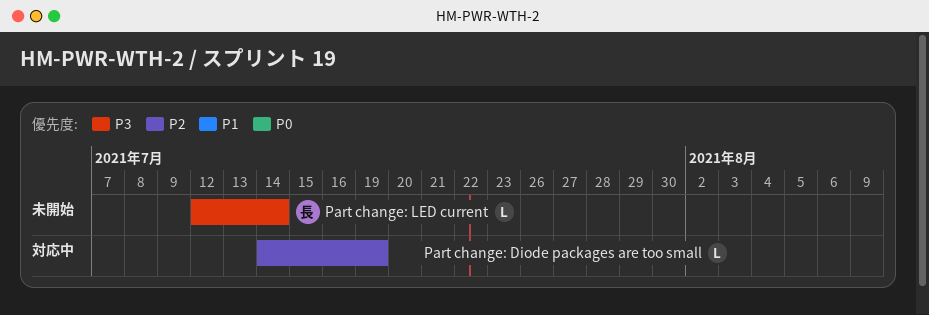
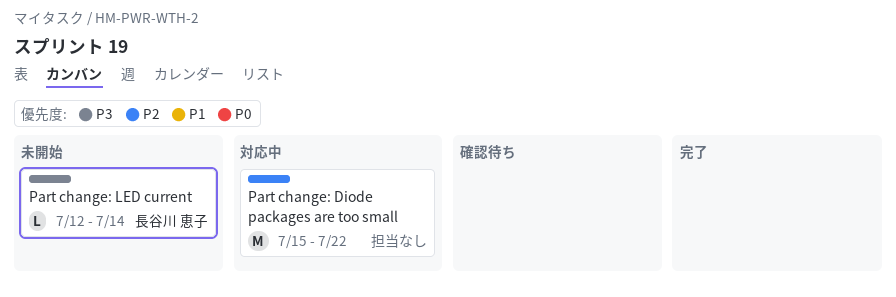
Part change: Diode packages are too small, estimate: L -> M
Part change: Diode packages are too small, start: Jul 14 -> Jul 15
Part change: Diode packages are too small, due: Jul 19 -> Jul 22

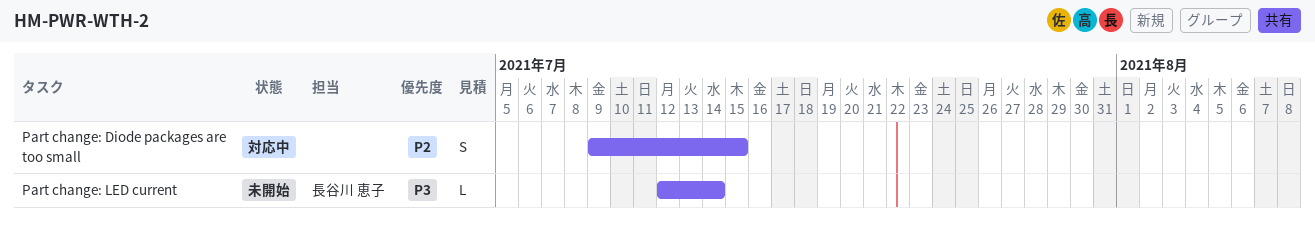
Part change: Diode packages are too small, estimate: M -> S
Part change: Diode packages are too small, start: Jul 15 -> Jul 9
Part change: Diode packages are too small, due: Jul 22 -> Jul 15

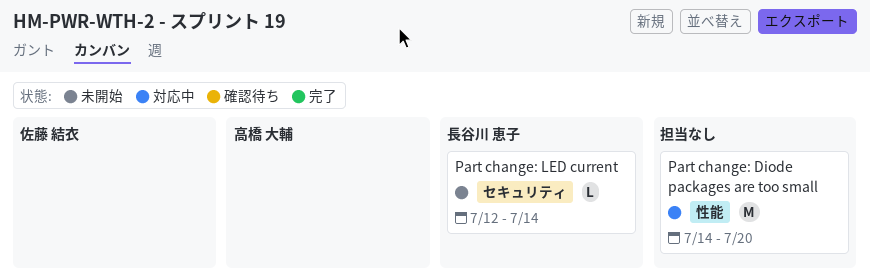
Part change: Diode packages are too small, estimate: S -> M
Part change: Diode packages are too small, start: Jul 9 -> Jul 14
Part change: Diode packages are too small, due: Jul 15 -> Jul 20

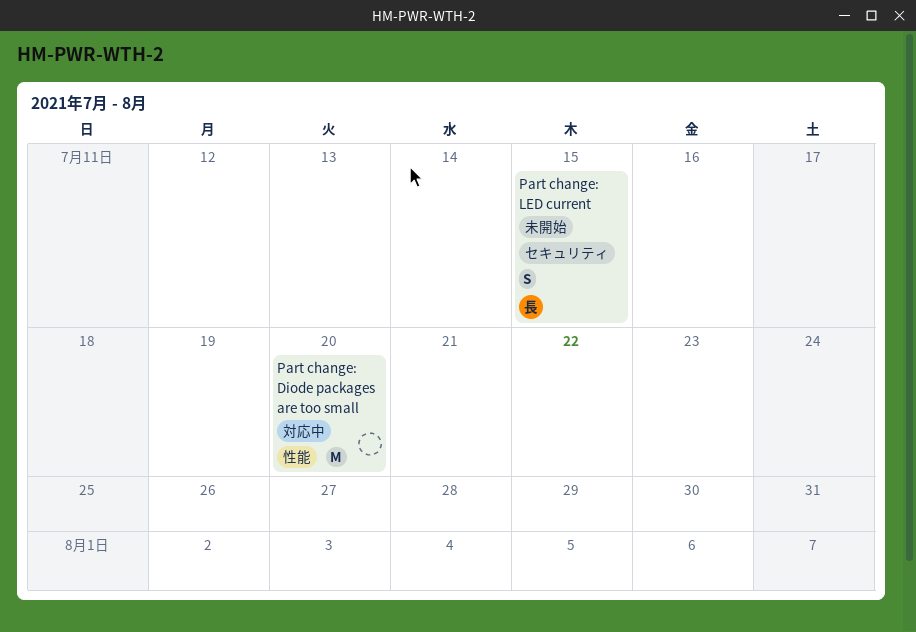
Part change: LED current, estimate: L -> S
Part change: LED current, due: Jul 14 -> Jul 15

